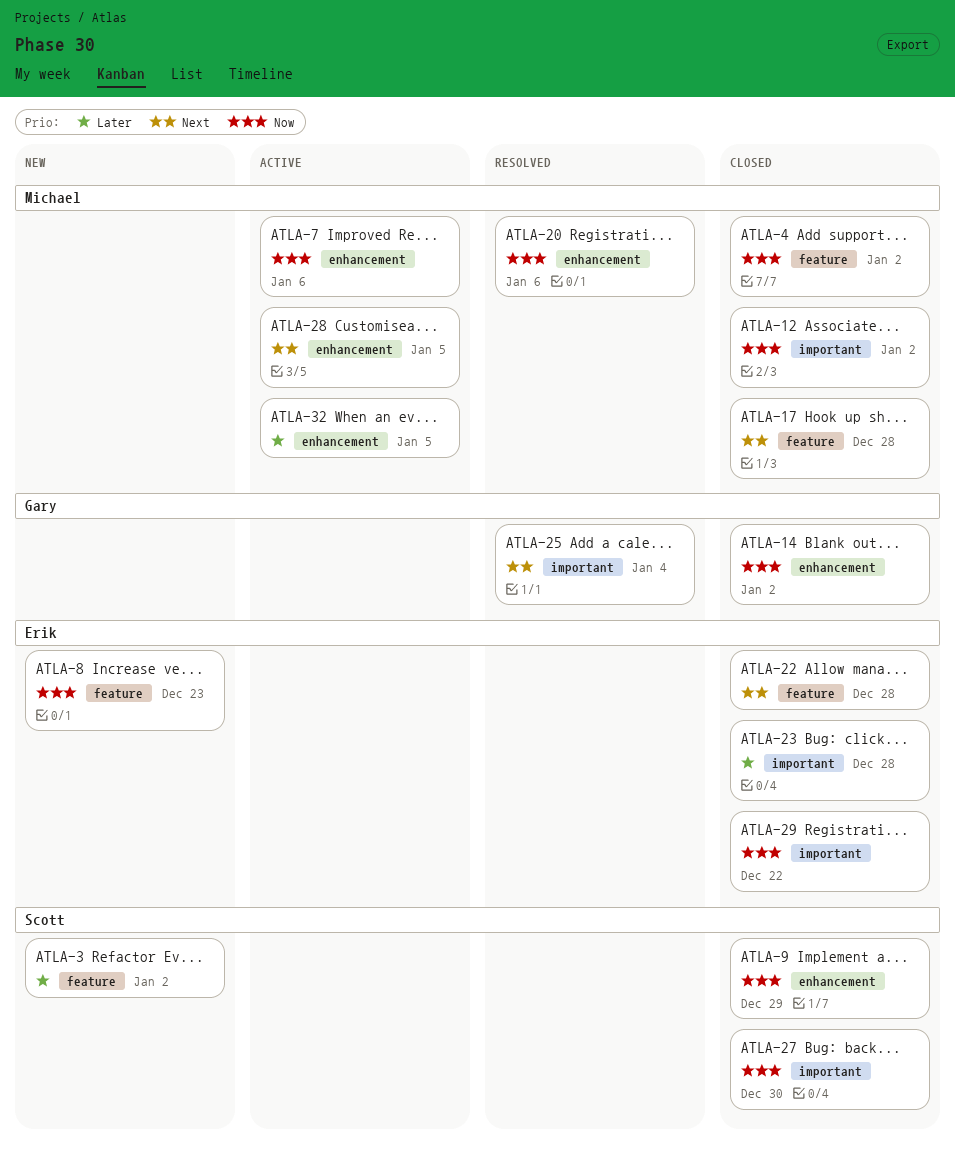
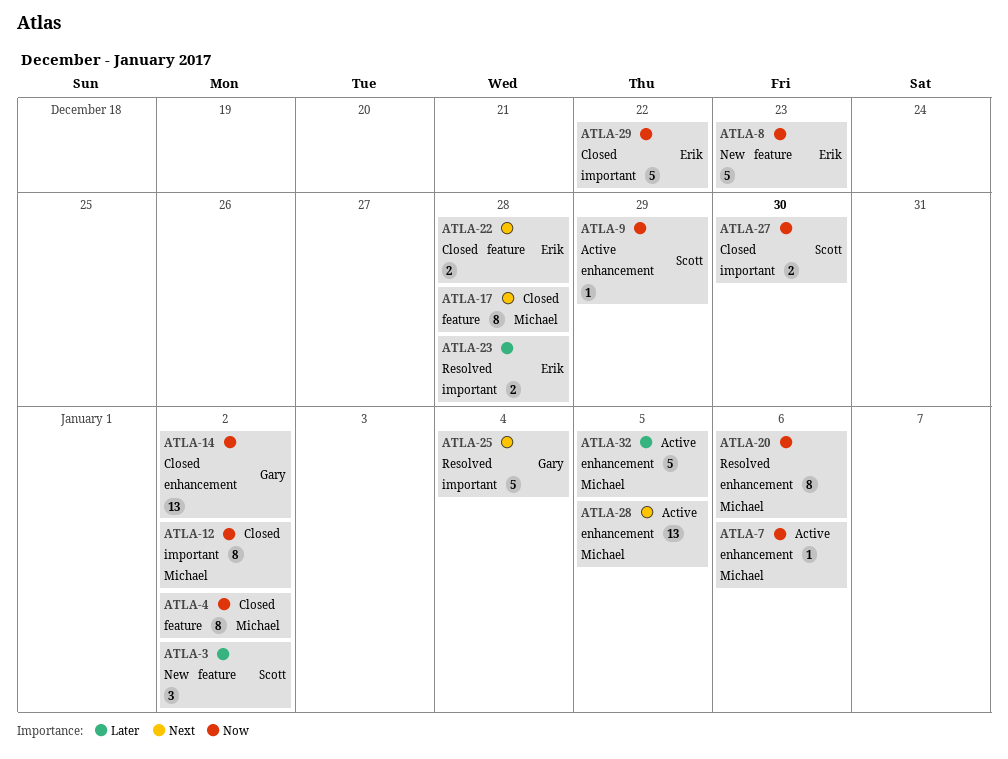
ATLA-9, status: Closed -> Active
ATLA-23, status: Closed -> Resolved

